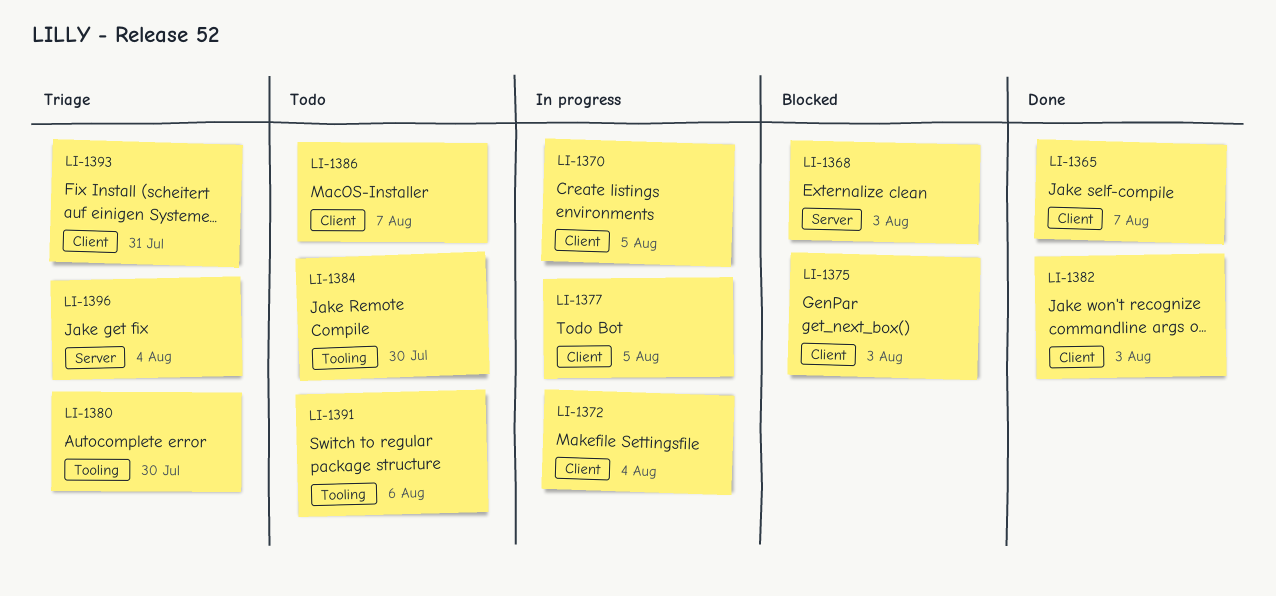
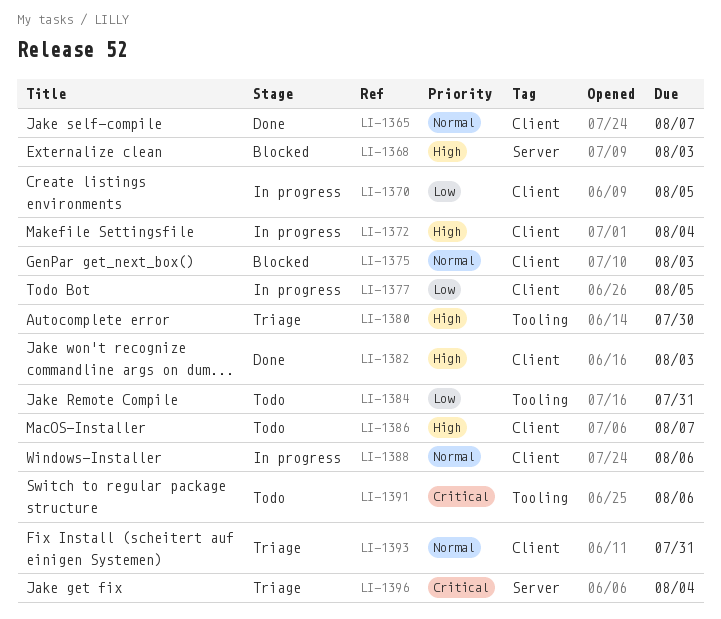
LI-1384, due: Jul 30 -> Jul 31
LI-1388: none -> present

